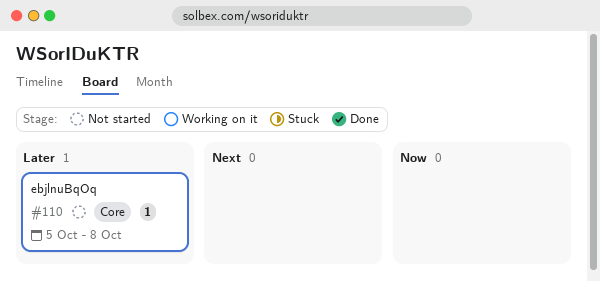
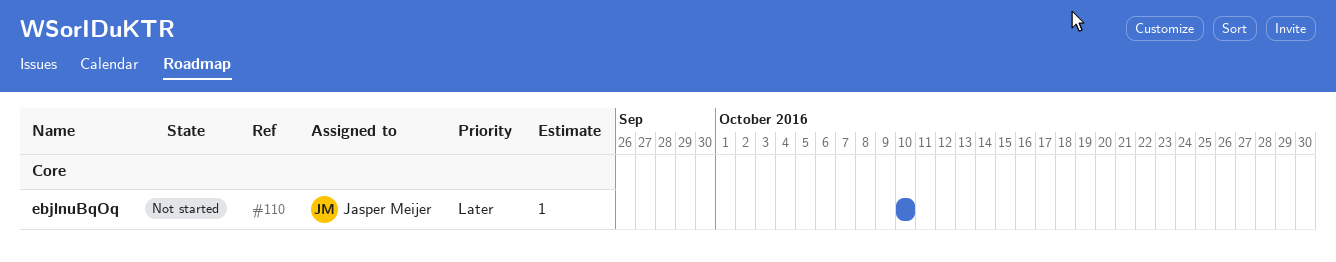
#110, start: Oct 5 -> Oct 10
#110, due: Oct 8 -> Oct 10

